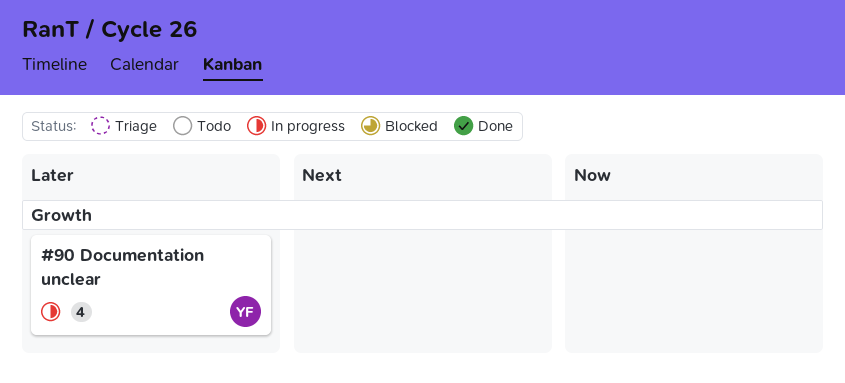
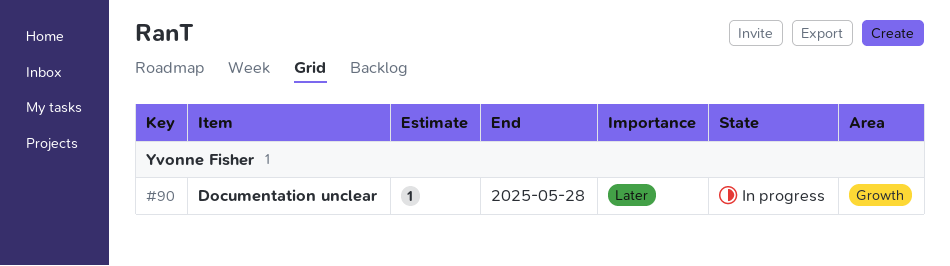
#90, estimate: 4 -> 1

